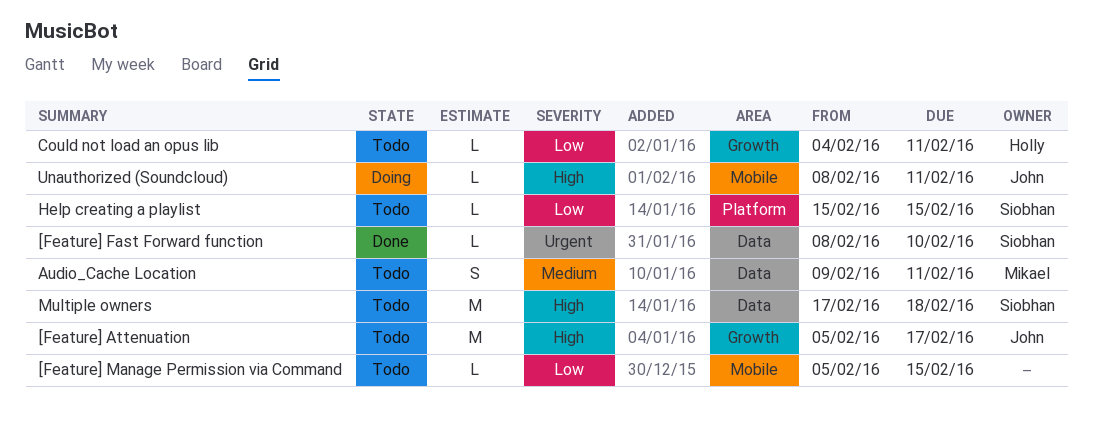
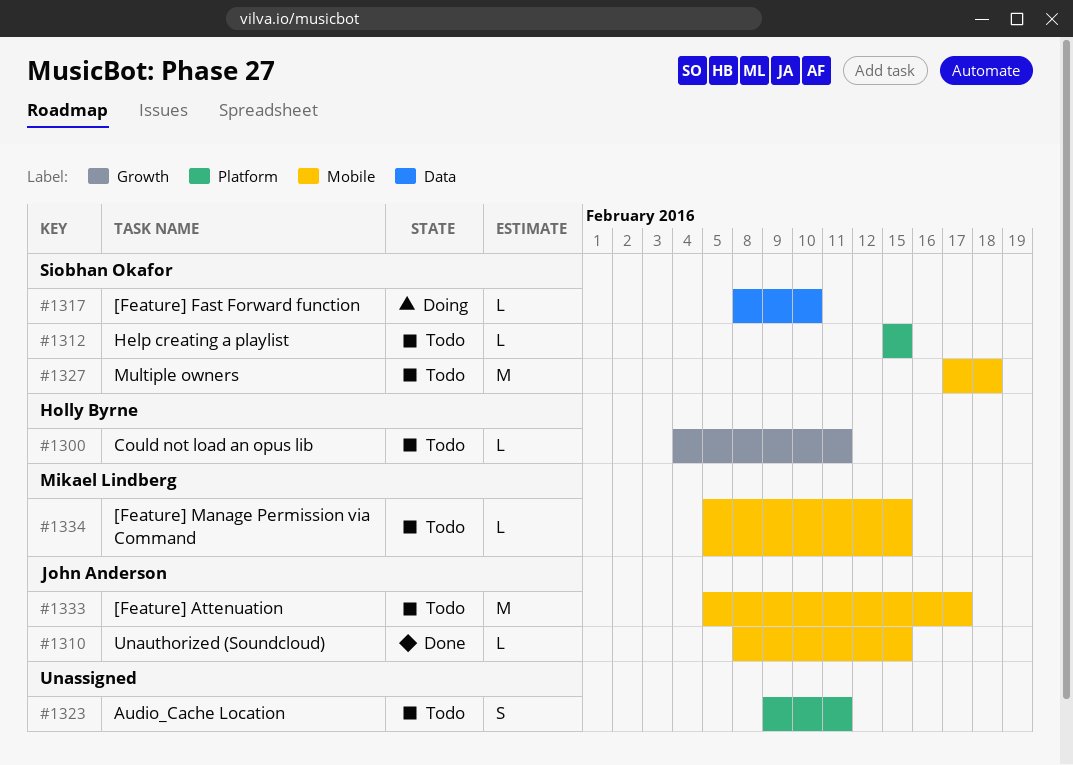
[Feature] Attenuation, label: Growth -> Mobile
[Feature] Fast Forward function, status: Done -> Doing
[Feature] Manage Permission via Command, owner: none -> Mikael Lindberg
Audio_Cache Location, owner: Mikael Lindberg -> none
Audio_Cache Location, label: Data -> Platform
Multiple owners, label: Data -> Mobile
Unauthorized (Soundcloud), status: Doing -> Done
Unauthorized (Soundcloud), due: Feb 11 -> Feb 15

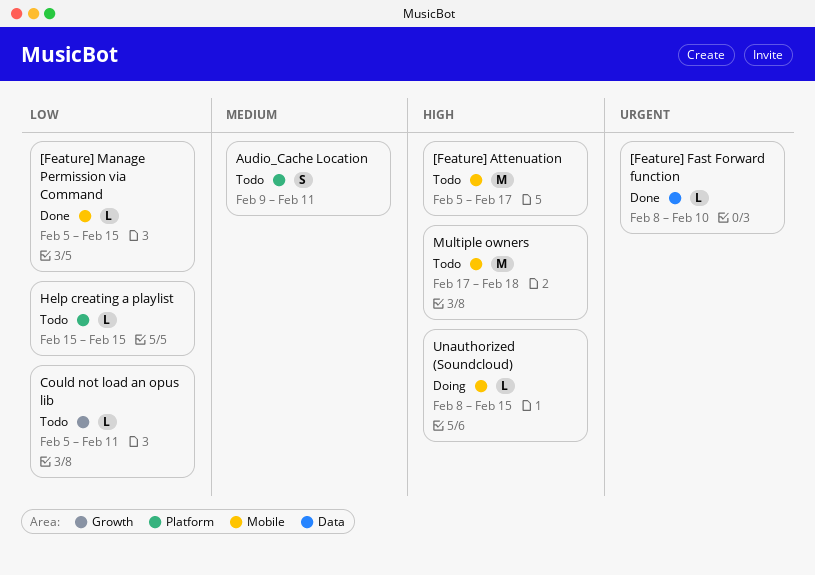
[Feature] Fast Forward function, status: Doing -> Done
[Feature] Manage Permission via Command, status: Todo -> Done
Could not load an opus lib, start: Feb 4 -> Feb 5
Unauthorized (Soundcloud), status: Done -> Doing

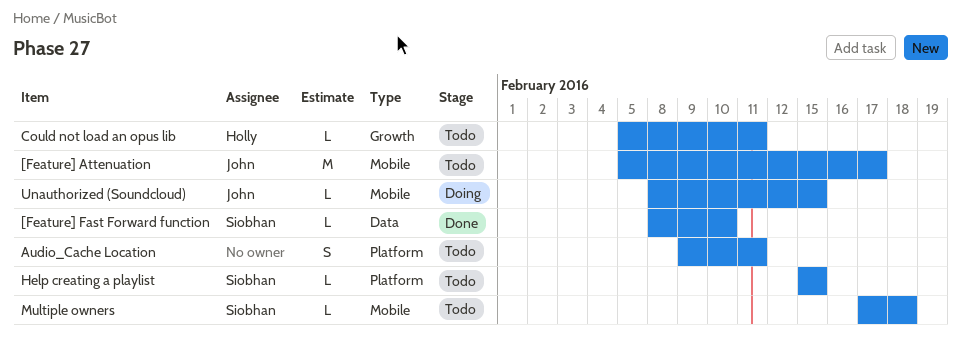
[Feature] Manage Permission via Command: present -> none
Multiple owners, estimate: M -> L

